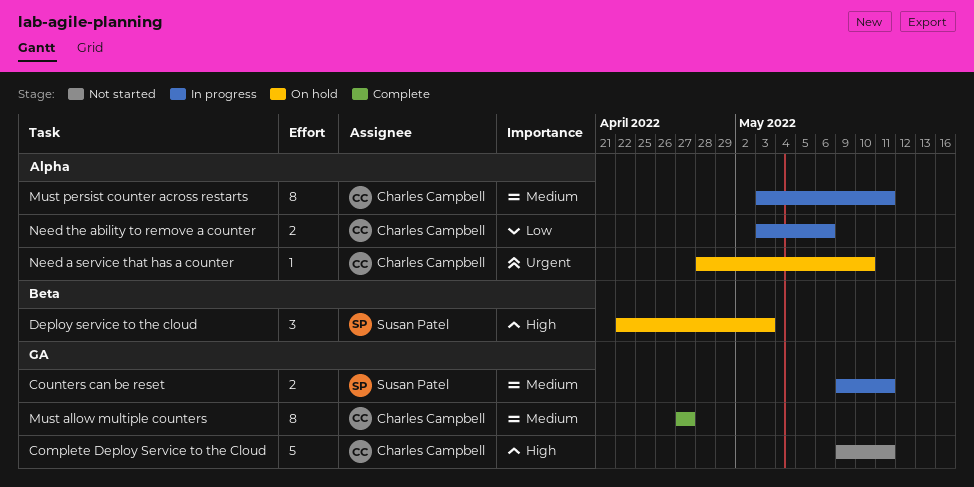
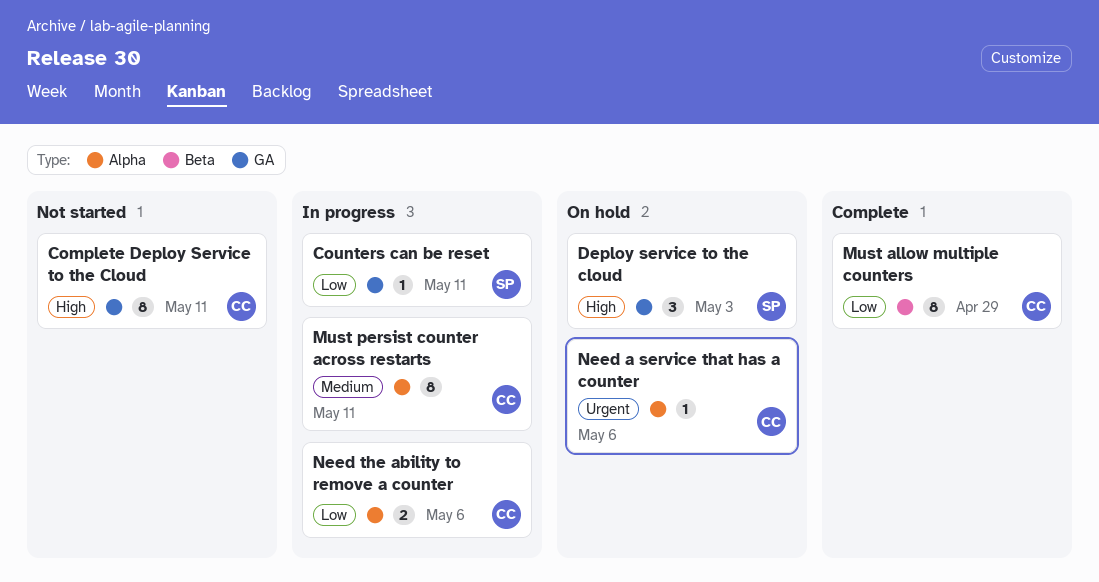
Complete Deploy Service to the Cloud, estimate: 5 -> 8
Counters can be reset, priority: Medium -> Low
Counters can be reset, estimate: 2 -> 1
Deploy service to the cloud, label: Beta -> GA
Must allow multiple counters, priority: Medium -> Low
Must allow multiple counters, label: GA -> Beta
Must allow multiple counters, due: Apr 27 -> Apr 29
Need a service that has a counter, due: May 10 -> May 6

